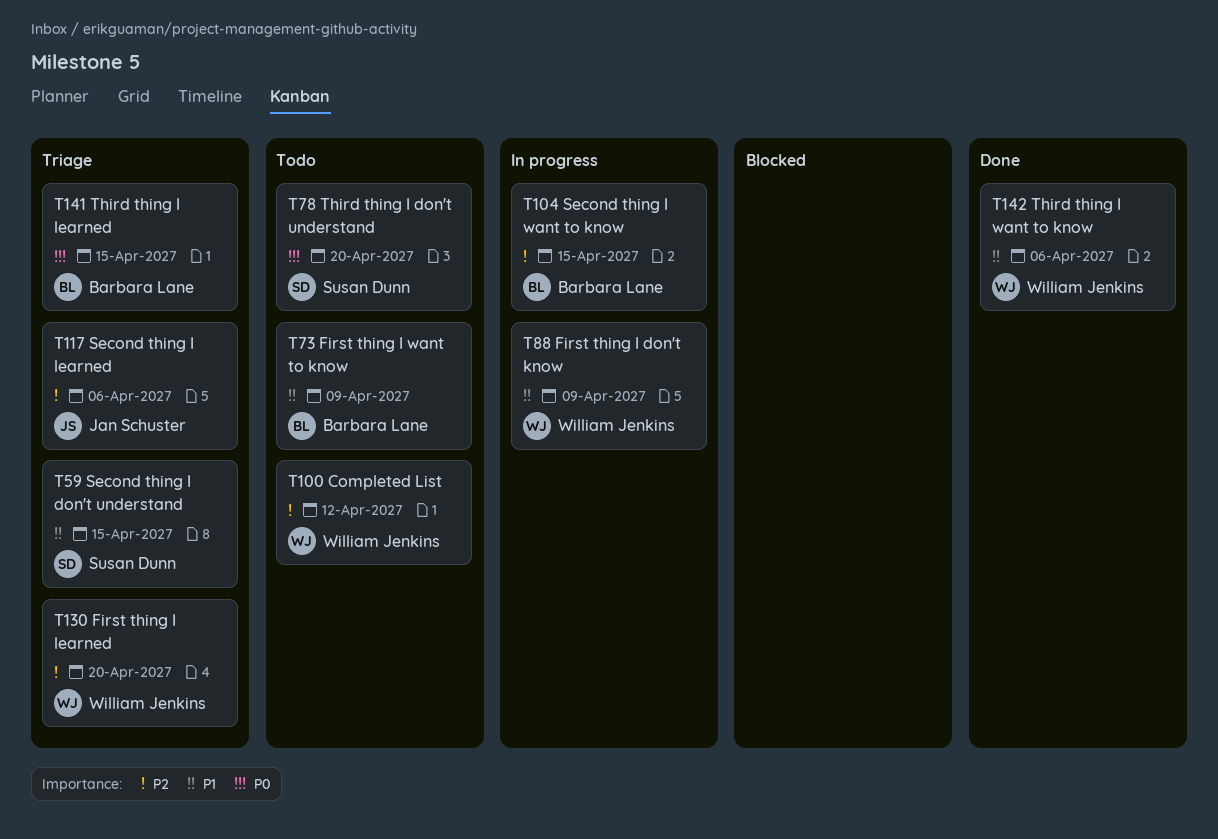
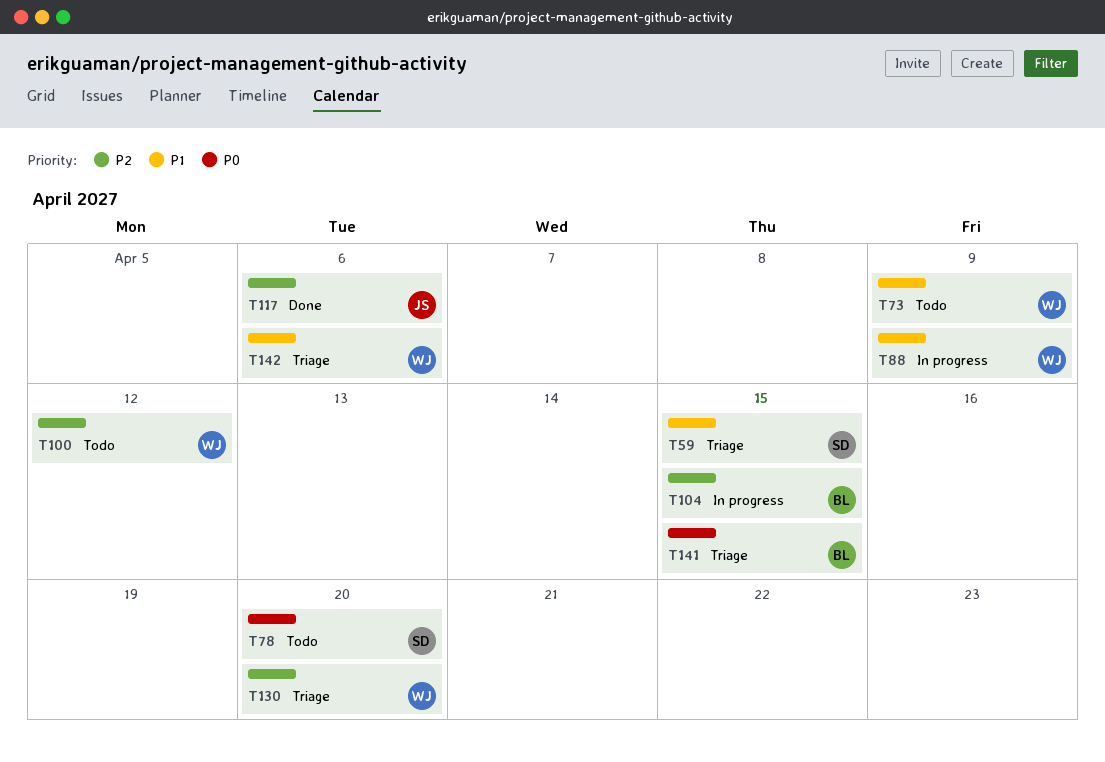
T73, owner: Barbara Lane -> William Jenkins
T117, status: Triage -> Done
T142, status: Done -> Triage

